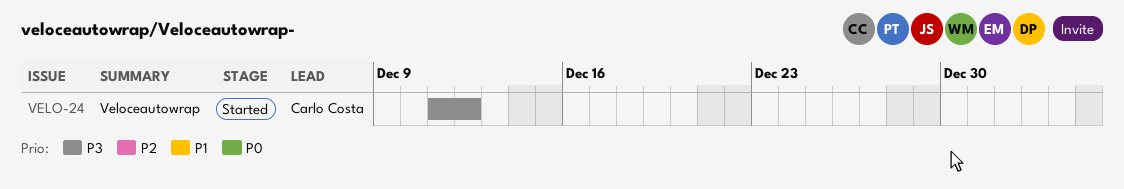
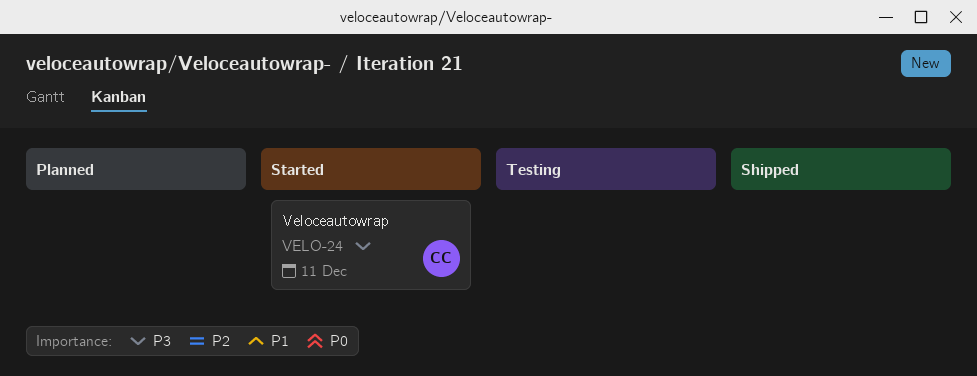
VELO-24, due: Dec 12 -> Dec 11

